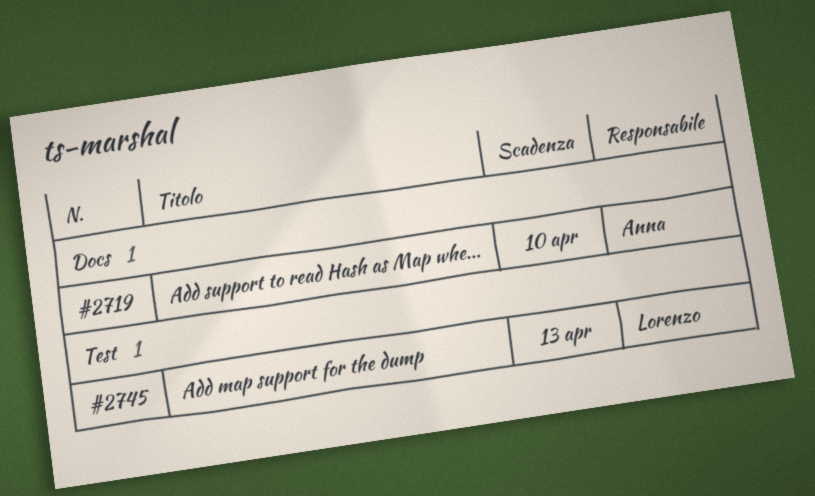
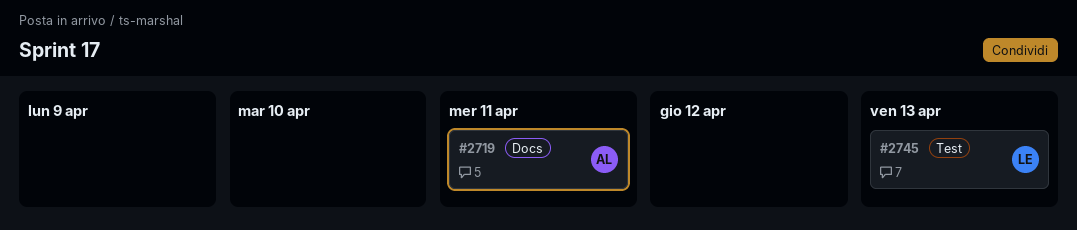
#2719, due: Apr 10 -> Apr 11

